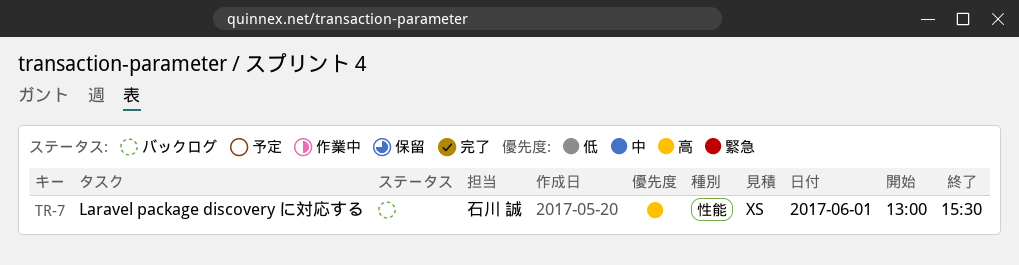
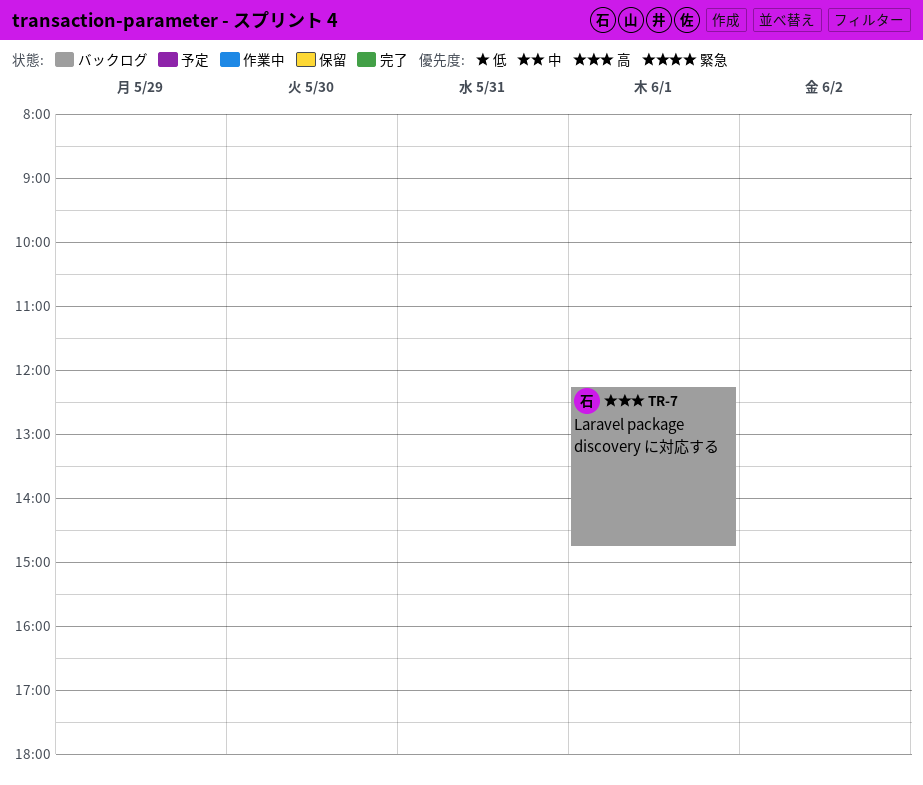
TR-7, begins: 13:00 -> 12:15
TR-7, ends: 15:30 -> 14:45

